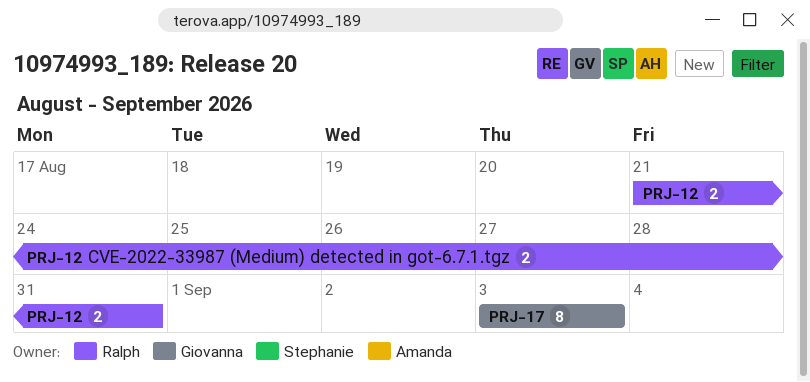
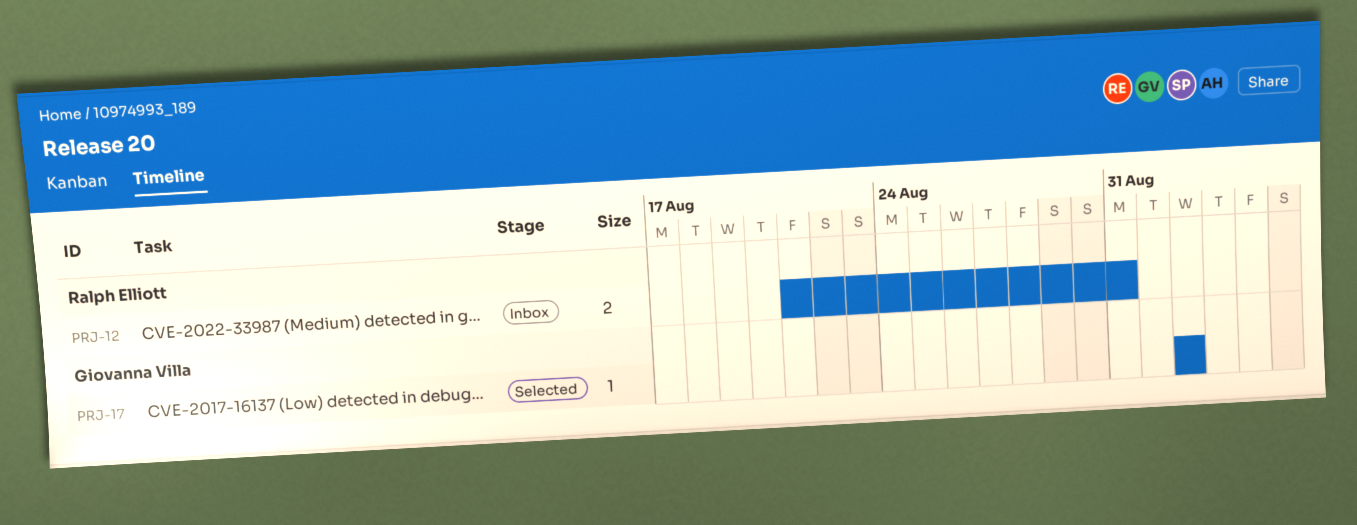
PRJ-17, estimate: 8 -> 1
PRJ-17, start: Sep 3 -> Sep 2
PRJ-17, due: Sep 3 -> Sep 2

